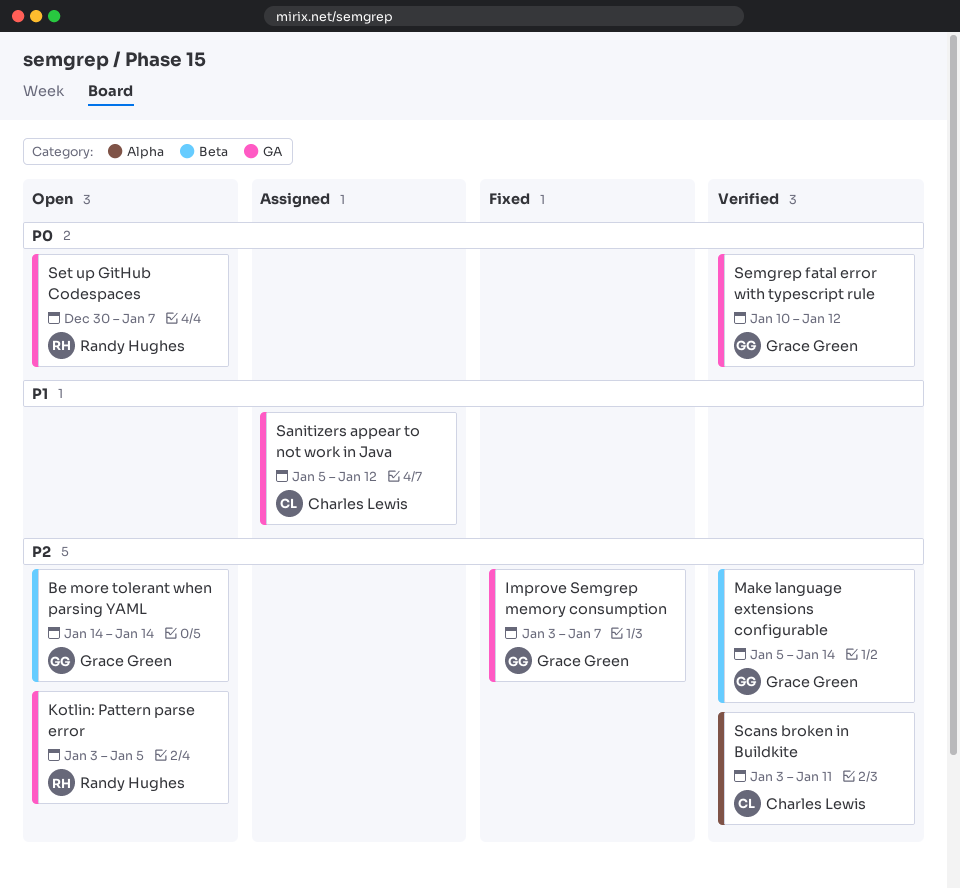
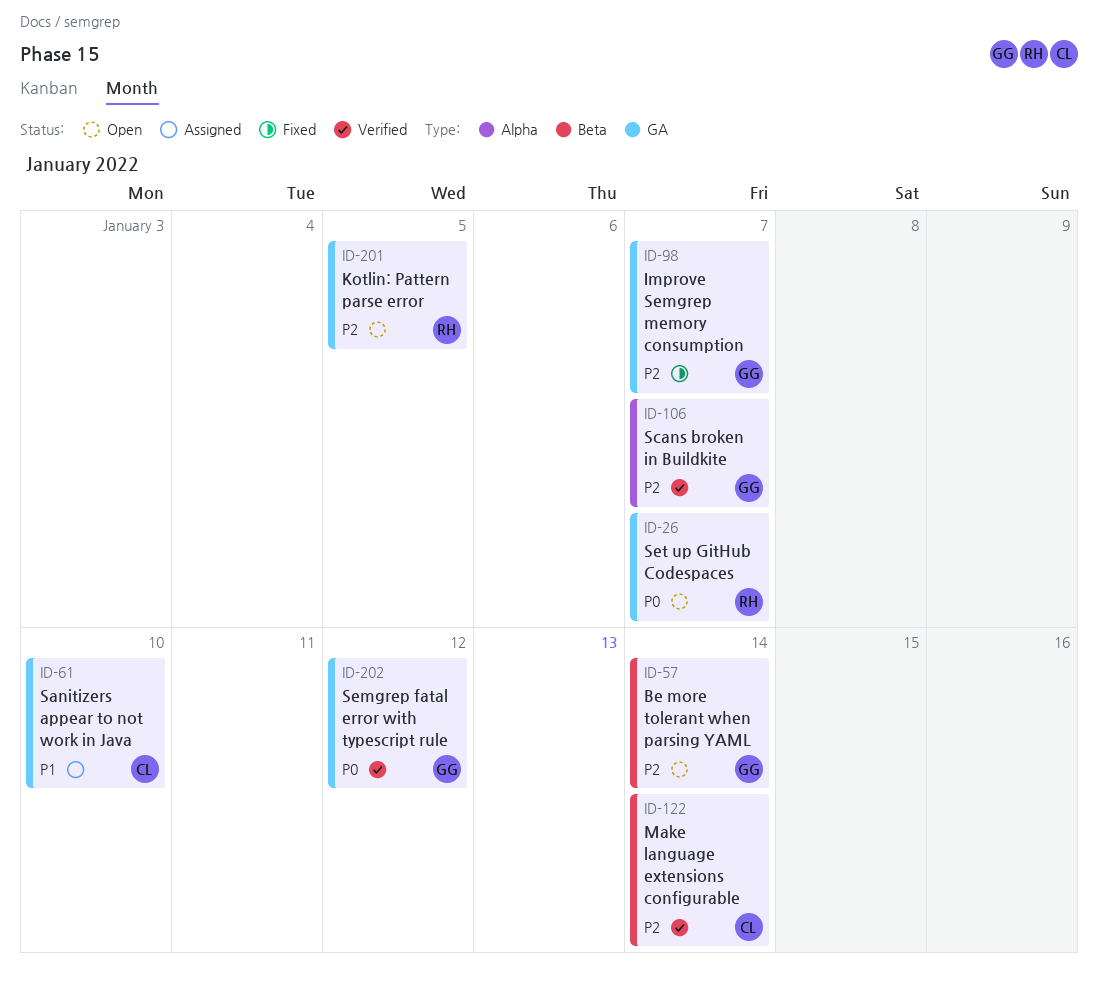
Make language extensions configurable, owner: Grace Green -> Charles Lewis
Sanitizers appear to not work in Java, due: Jan 12 -> Jan 10
Scans broken in Buildkite, owner: Charles Lewis -> Grace Green
Scans broken in Buildkite, due: Jan 11 -> Jan 7

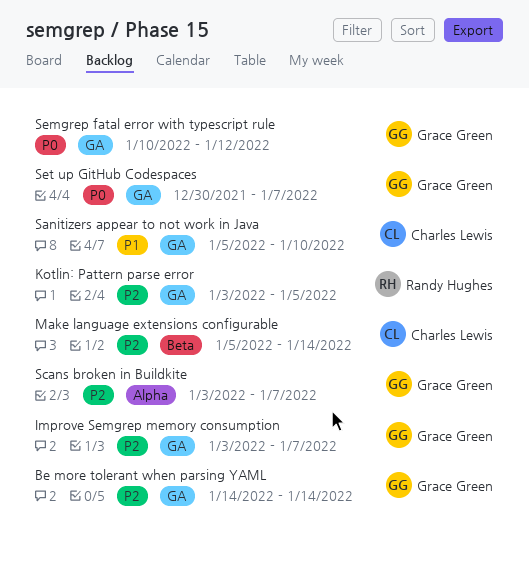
Be more tolerant when parsing YAML, label: Beta -> GA
Set up GitHub Codespaces, owner: Randy Hughes -> Grace Green

